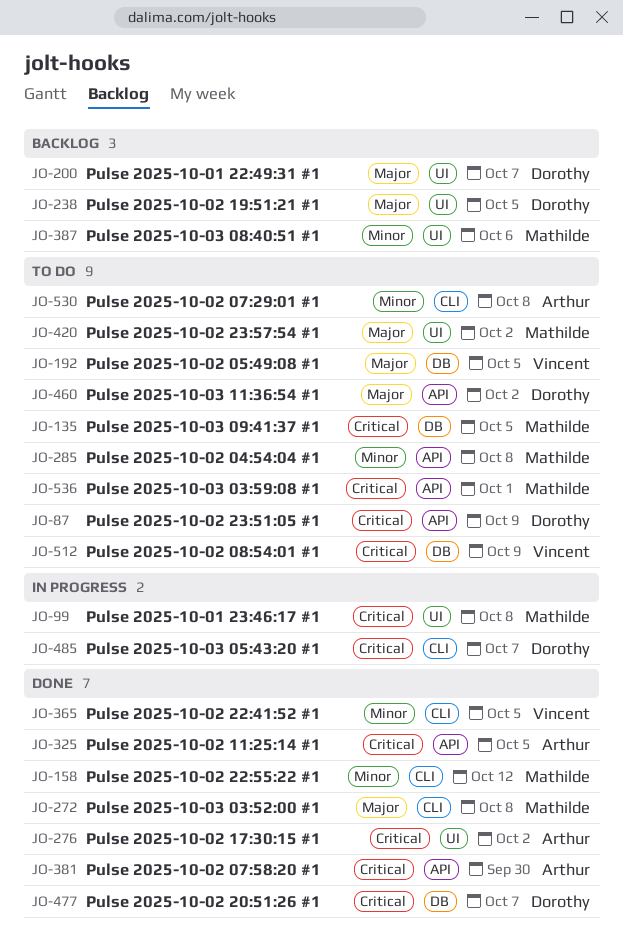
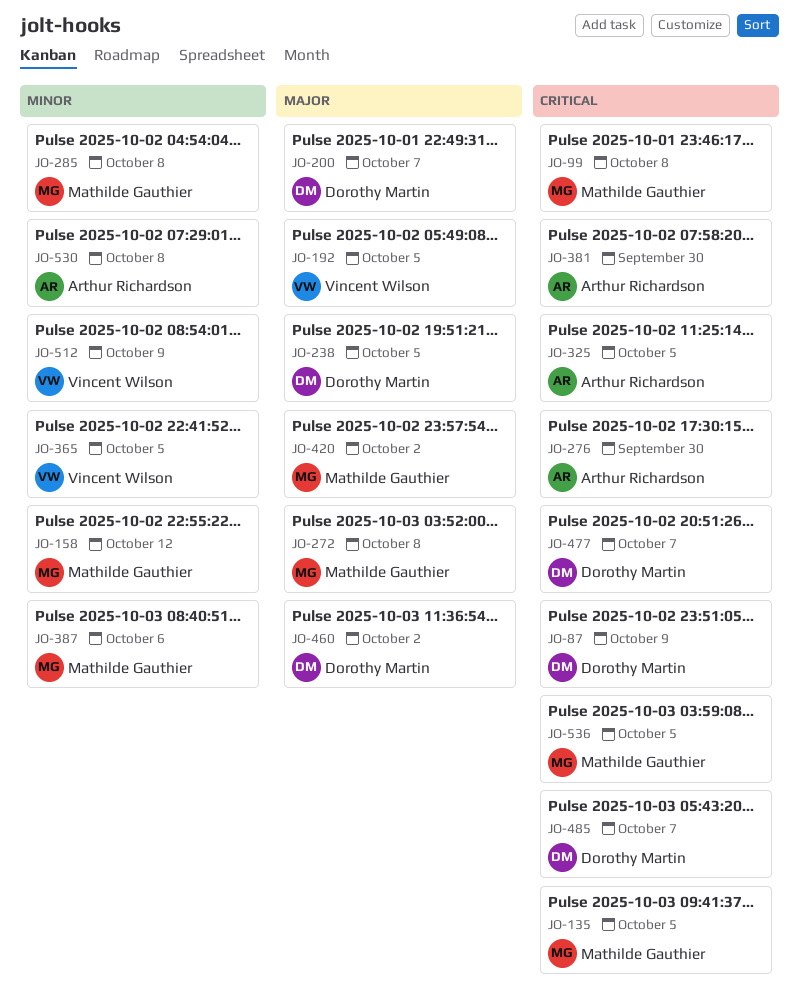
JO-276, due: Oct 2 -> Sep 30
JO-512, priority: Critical -> Minor
JO-536, due: Oct 1 -> Oct 5

